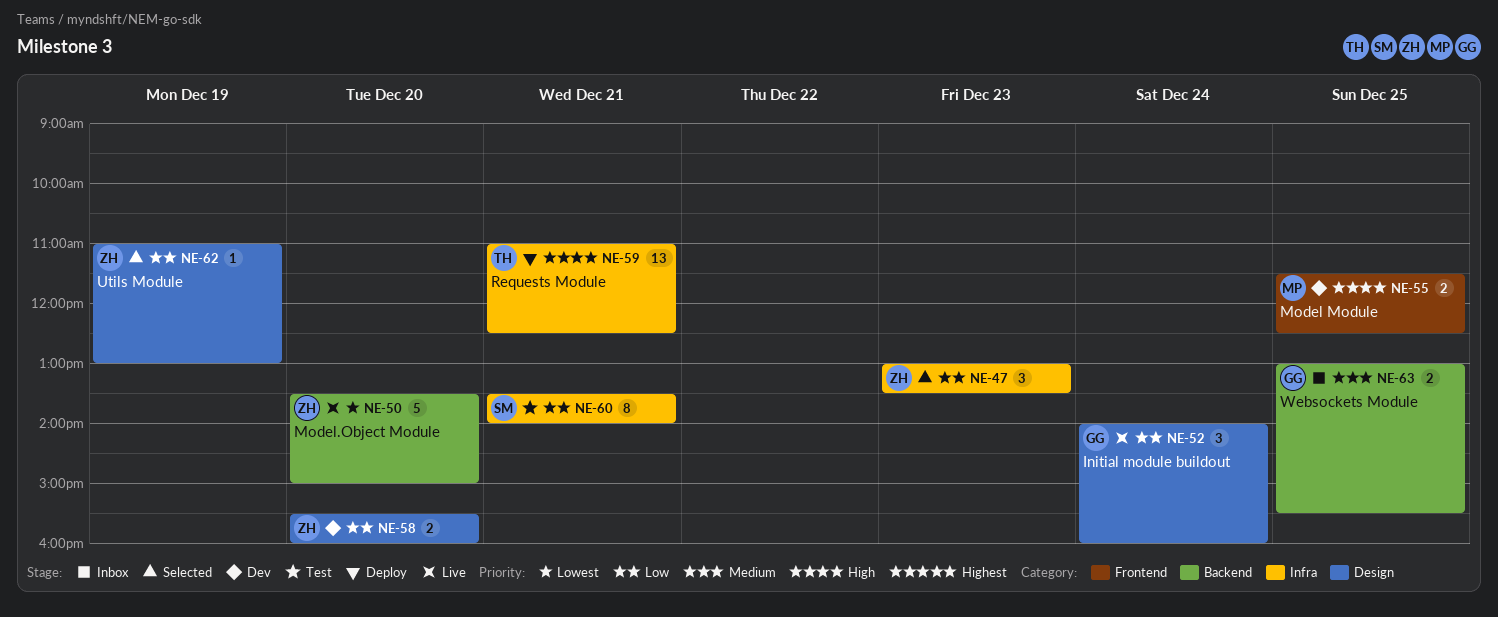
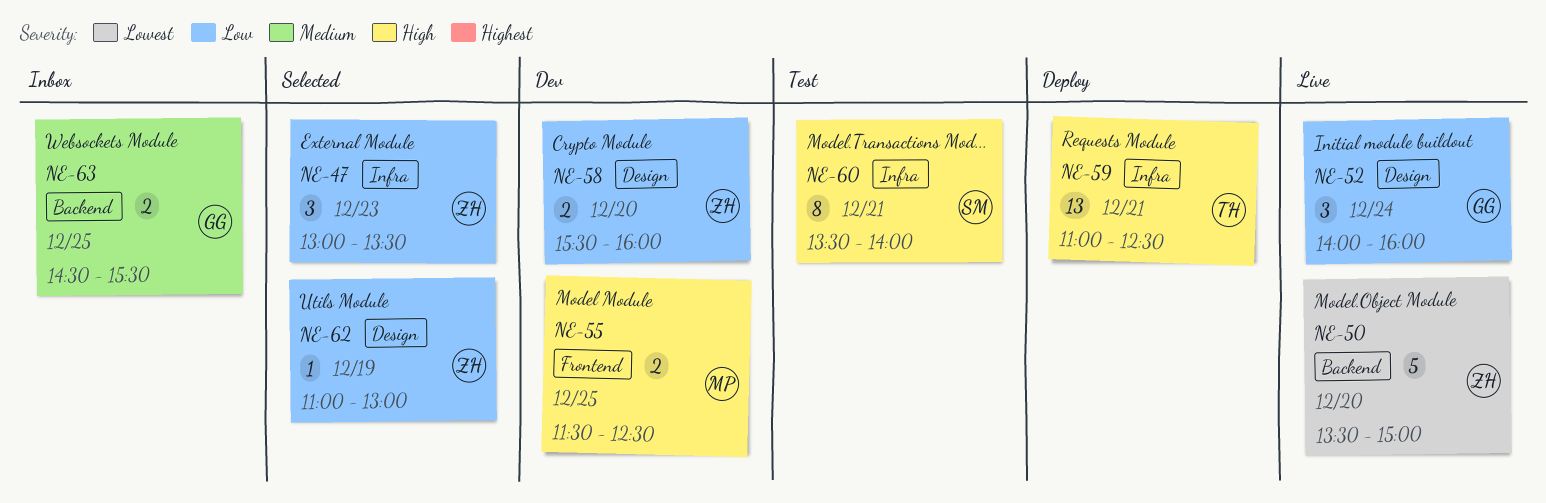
NE-60, priority: Low -> High
NE-63, begins: 13:00 -> 14:30

